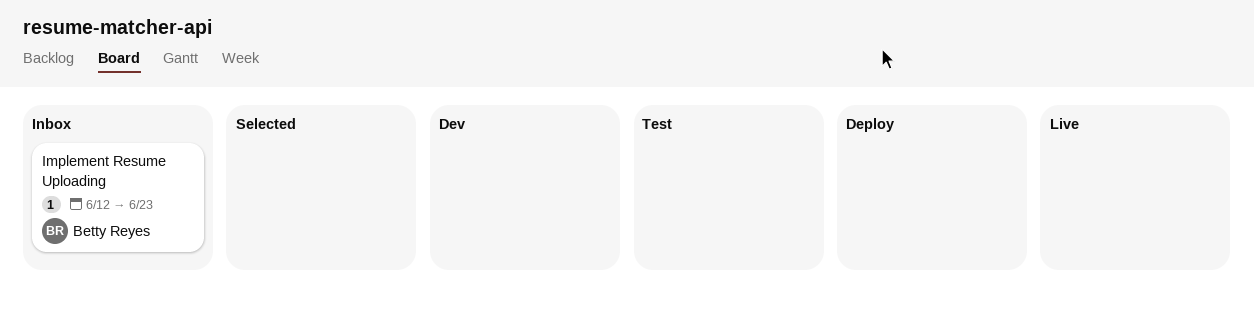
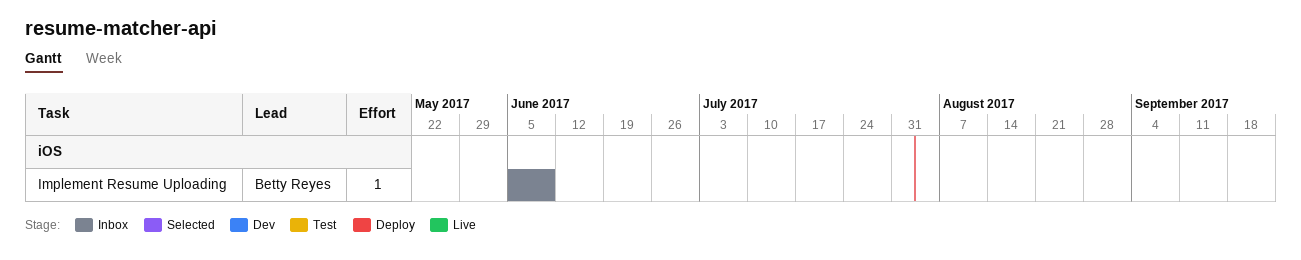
Implement Resume Uploading, start: Jun 12 -> Jun 5
Implement Resume Uploading, due: Jun 23 -> Jun 9

